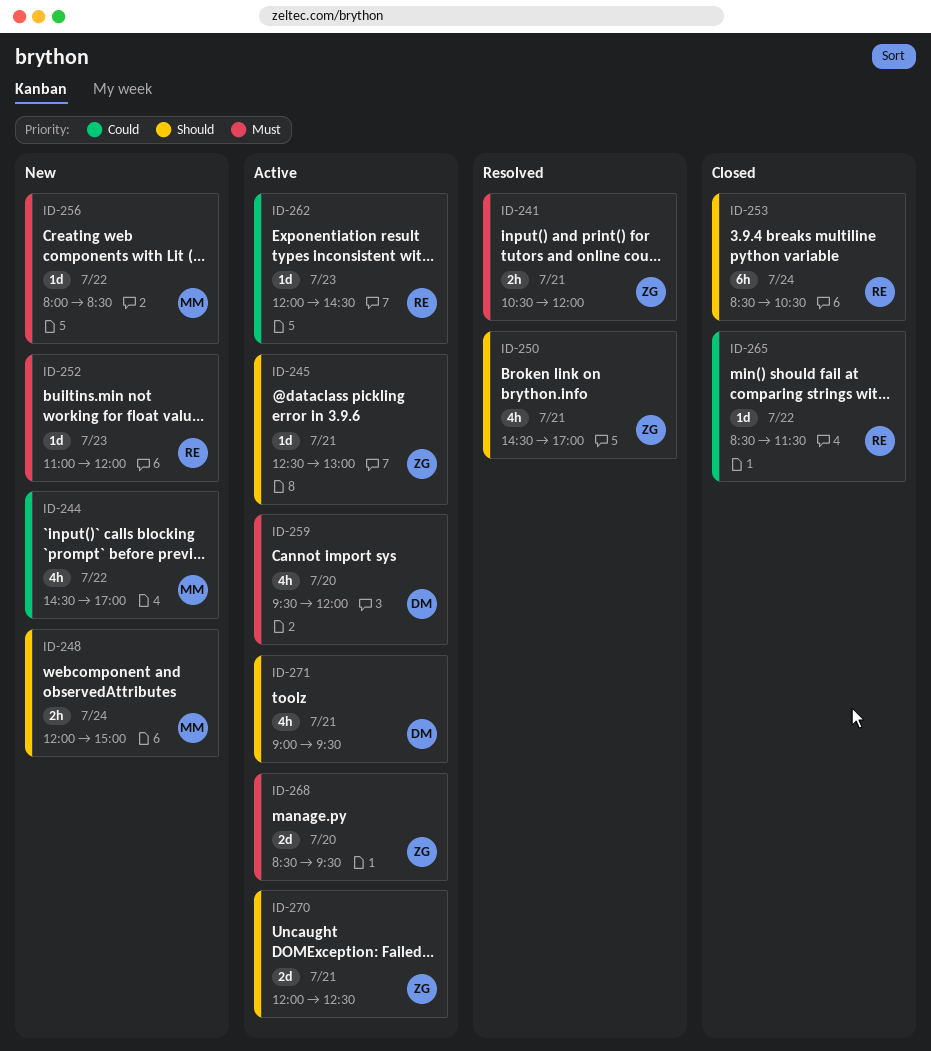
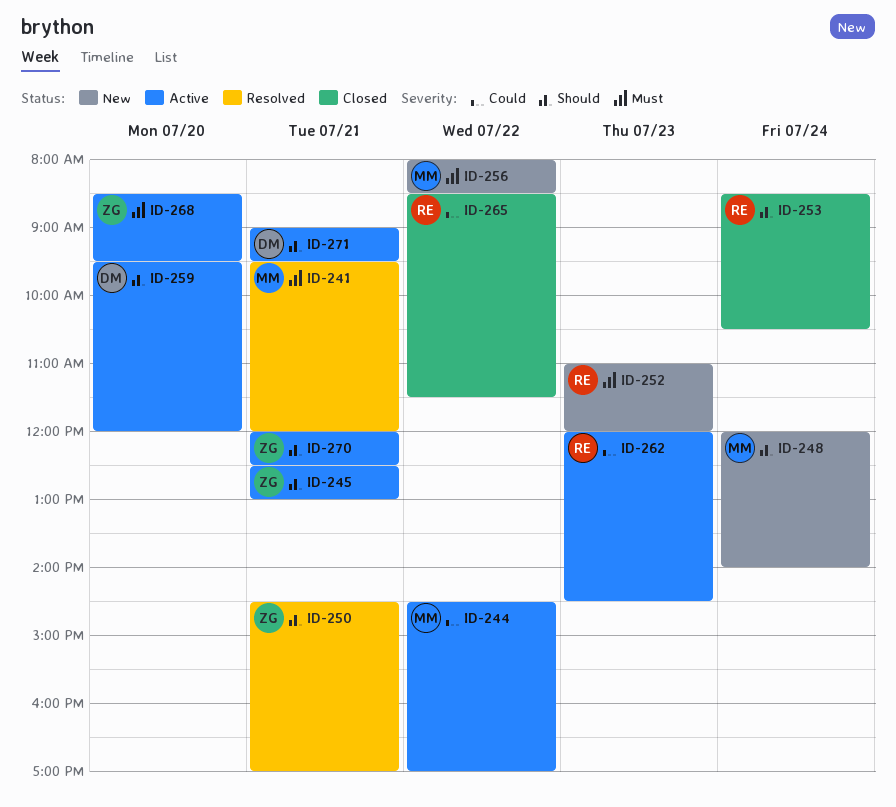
ID-241, owner: ZG -> MM
ID-241, begins: 10:30 -> 09:30
ID-244, status: New -> Active
ID-248, ends: 15:00 -> 14:00
ID-259, priority: Must -> Should

